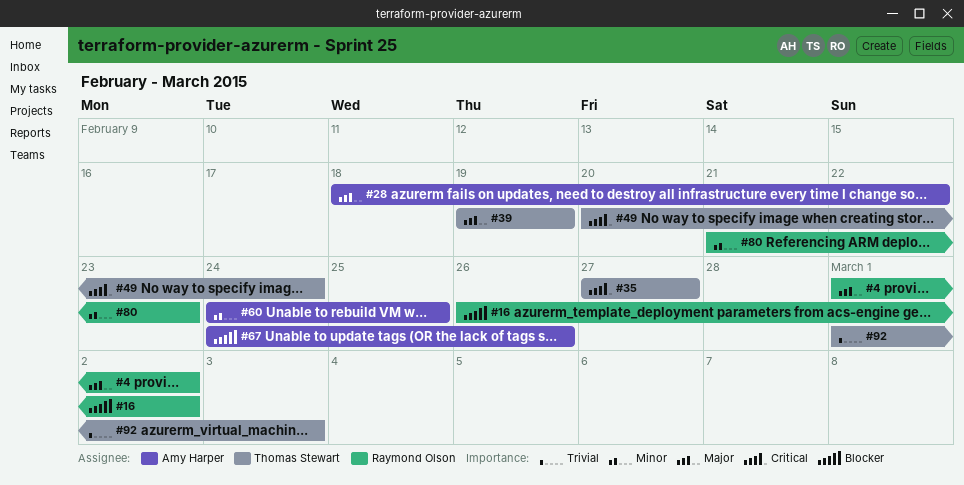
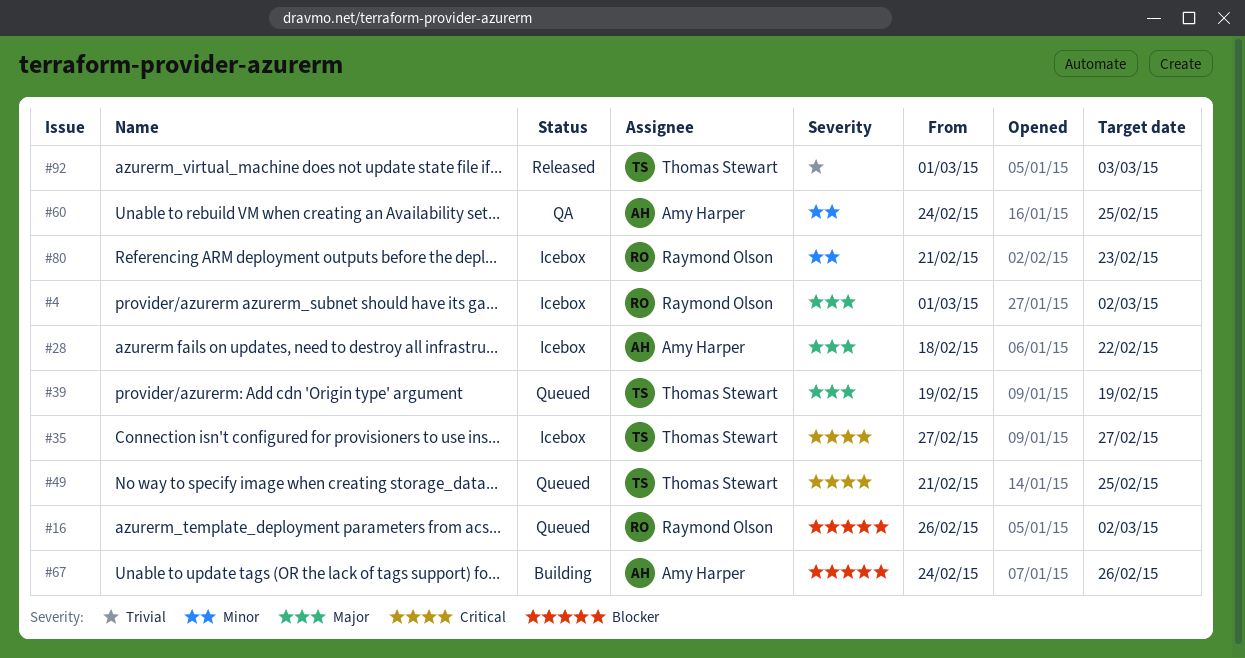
#49, start: Feb 20 -> Feb 21
#49, due: Feb 24 -> Feb 25

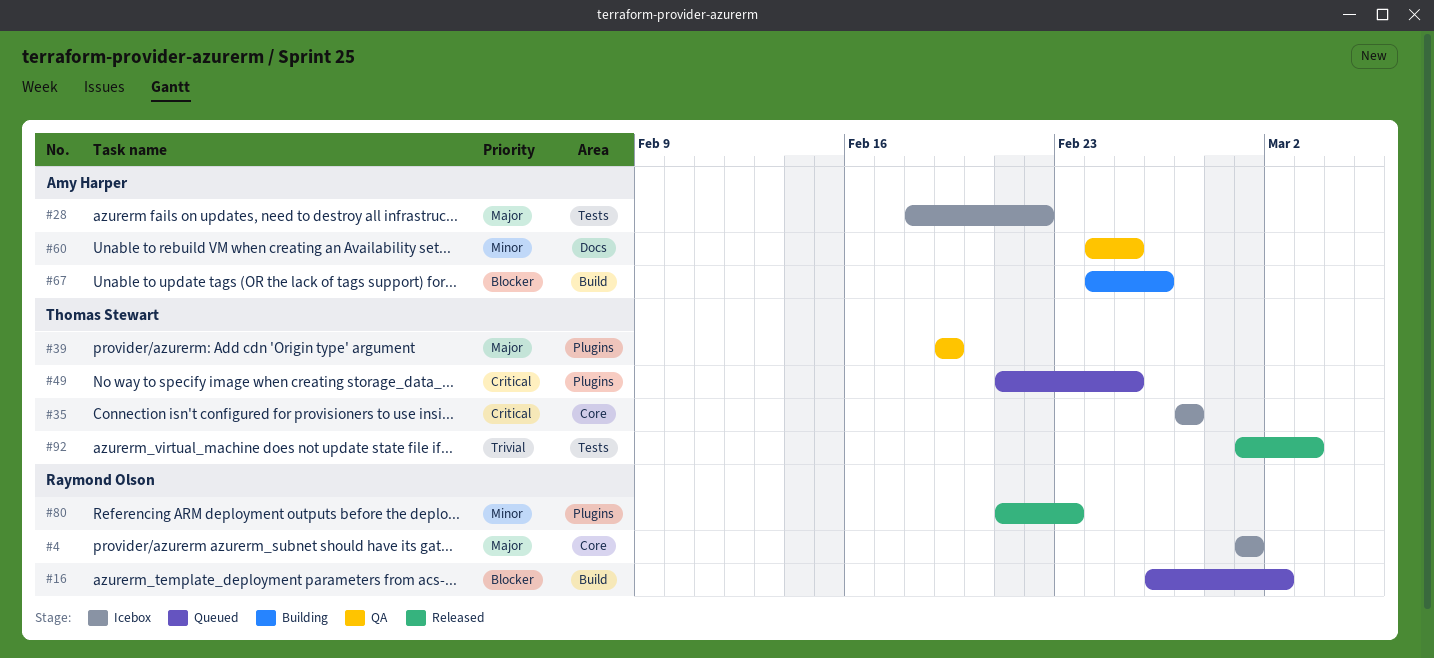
#4, due: Mar 2 -> Mar 1
#39, status: Queued -> QA
#80, status: Icebox -> Released

